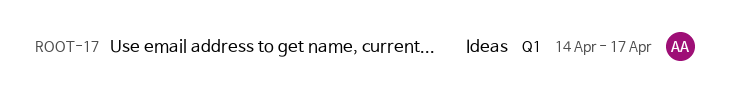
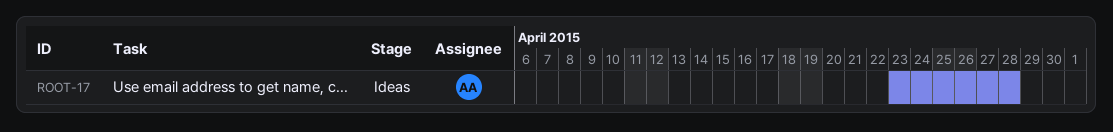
ROOT-17, start: Apr 14 -> Apr 23
ROOT-17, due: Apr 17 -> Apr 28

